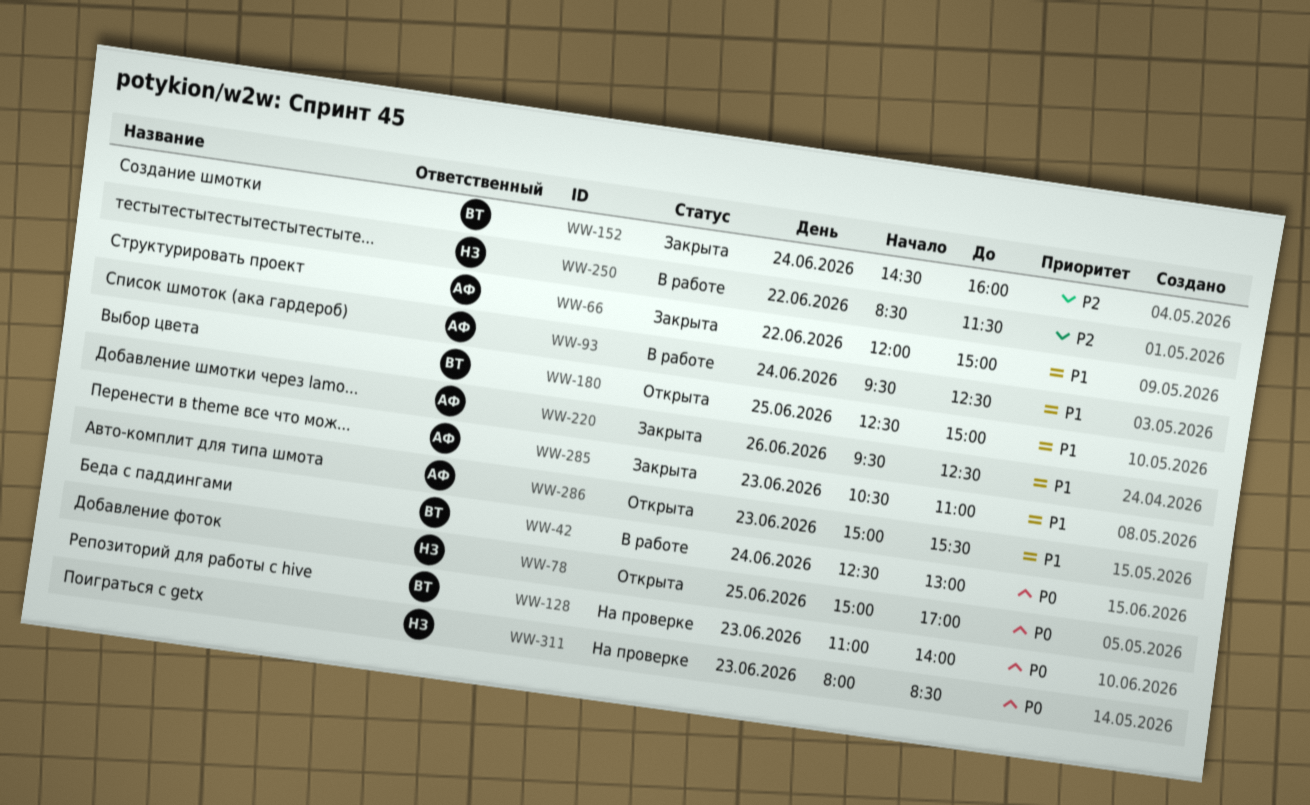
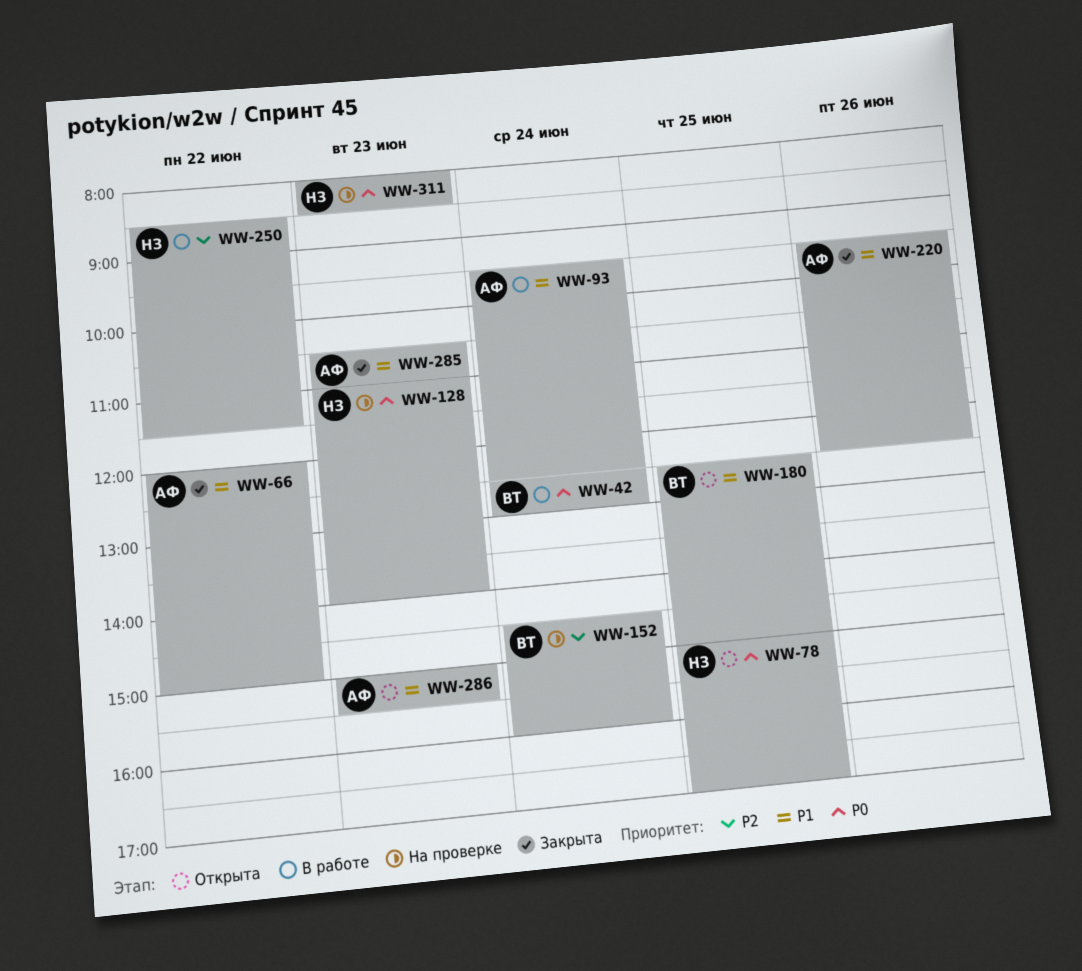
WW-128, owner: ВТ -> НЗ
WW-152, status: Закрыта -> На проверке

